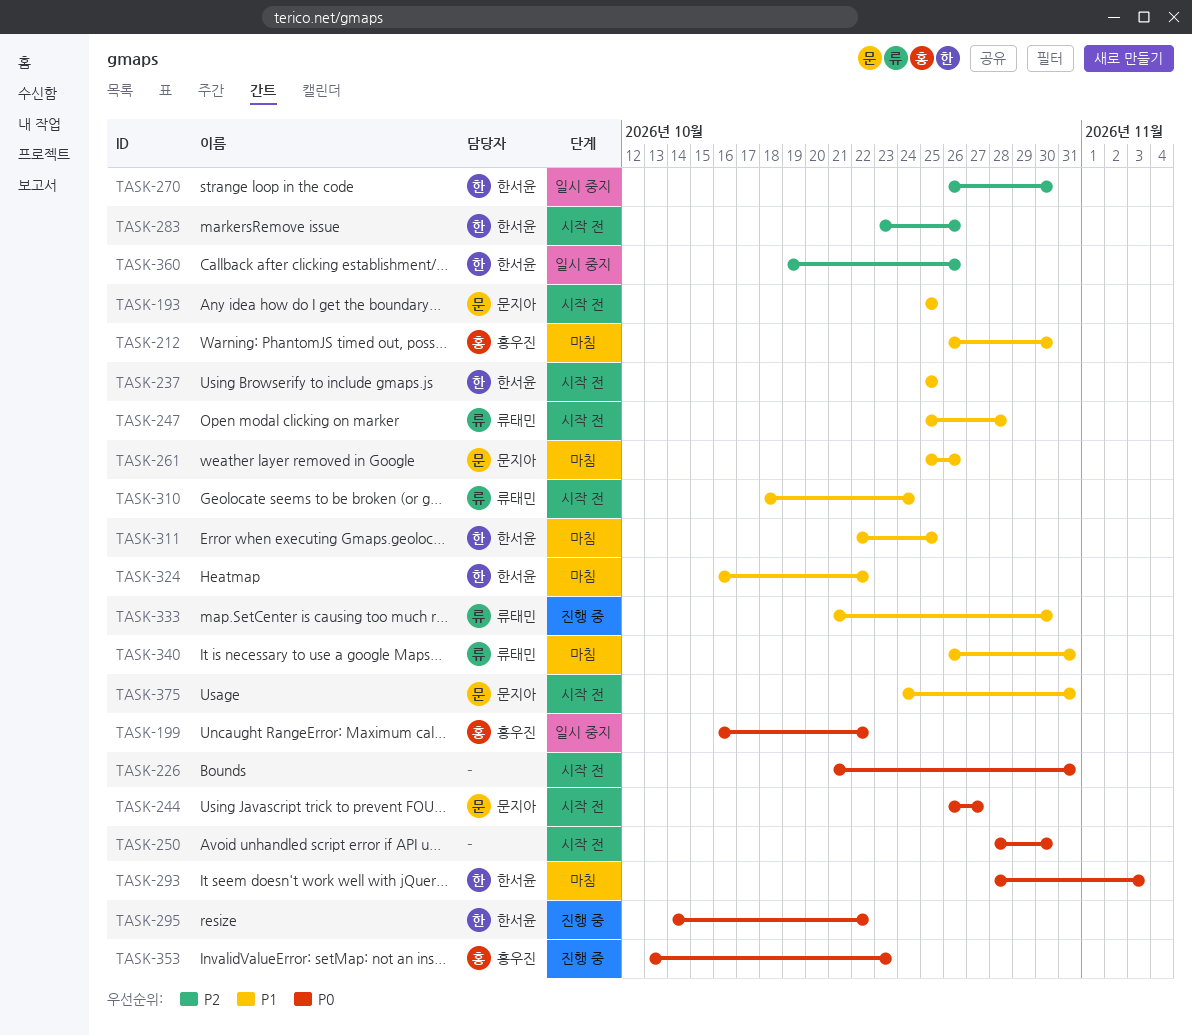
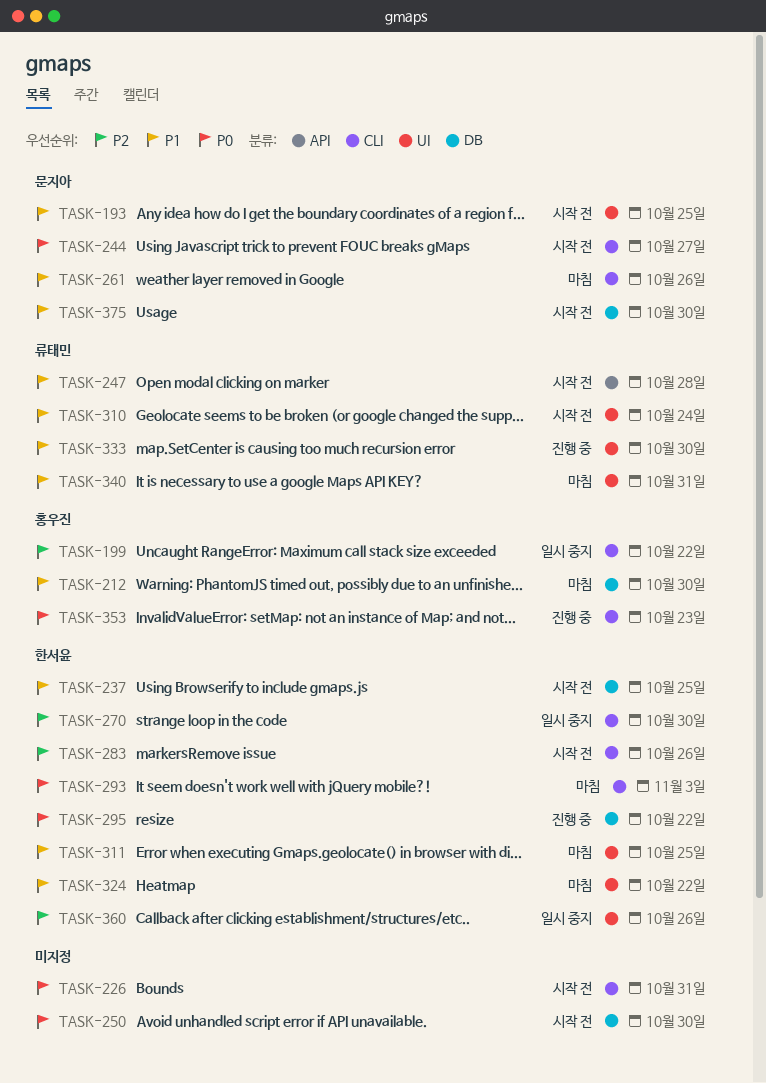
TASK-199, priority: P0 -> P2
TASK-375, due: Oct 31 -> Oct 30

